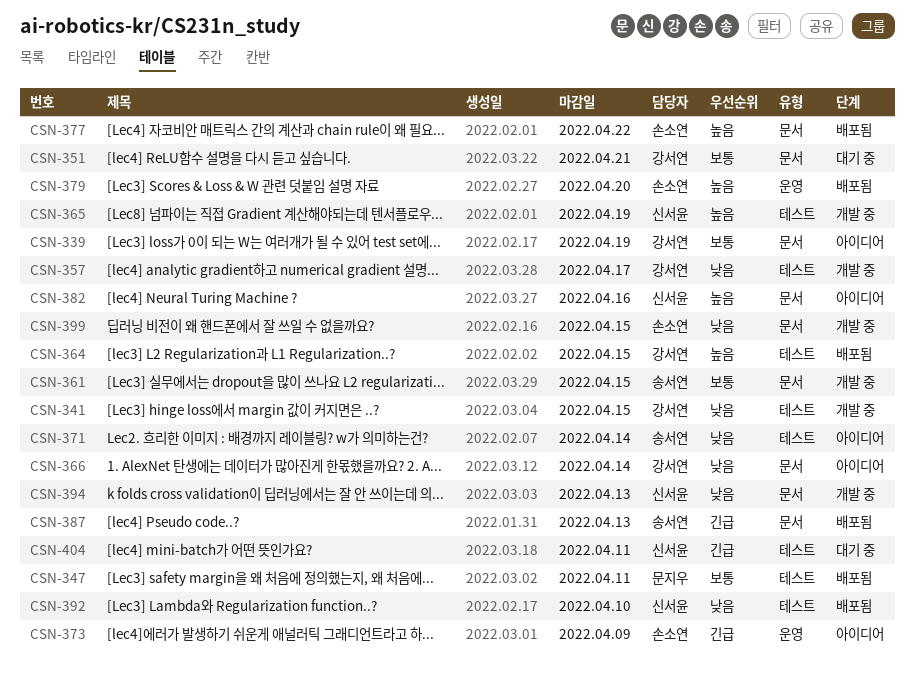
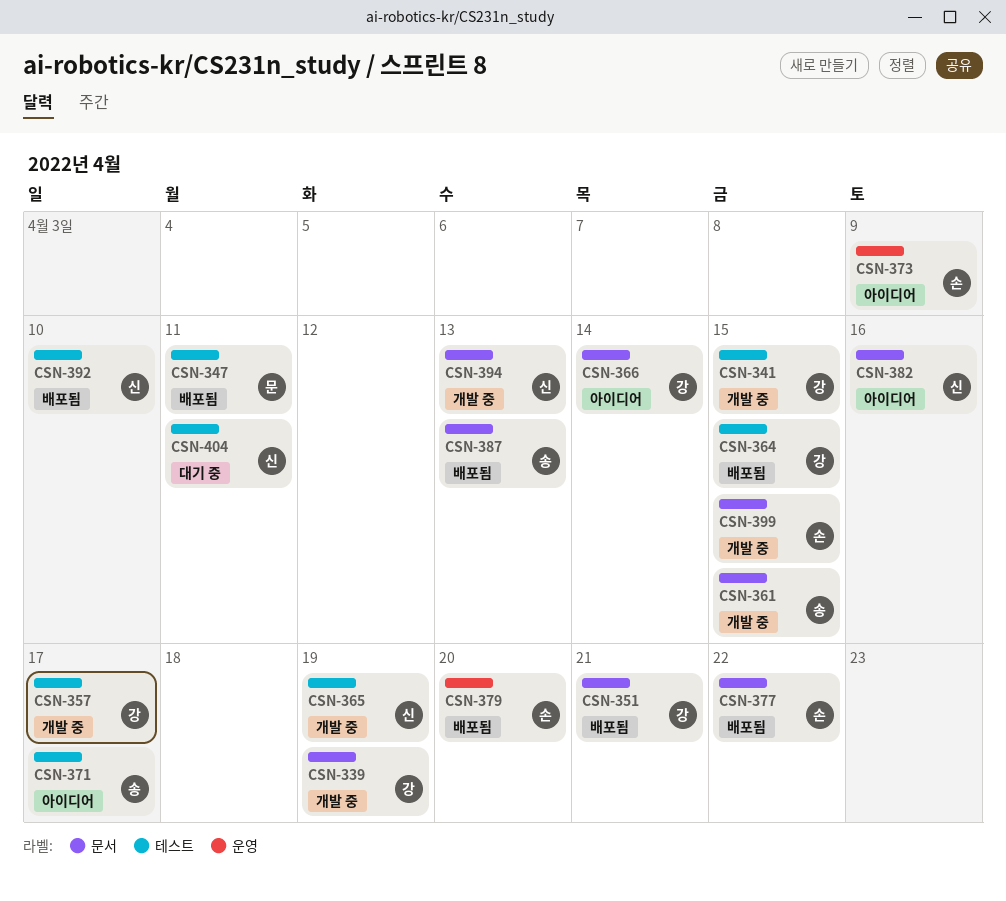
CSN-339, status: 아이디어 -> 개발 중
CSN-351, status: 대기 중 -> 배포됨
CSN-371, due: Apr 14 -> Apr 17

